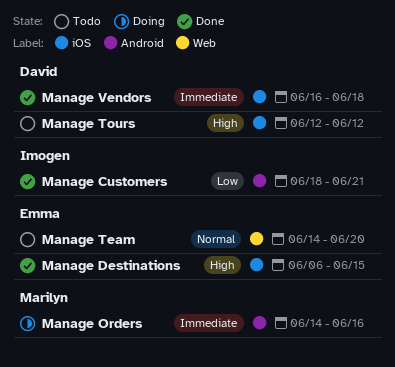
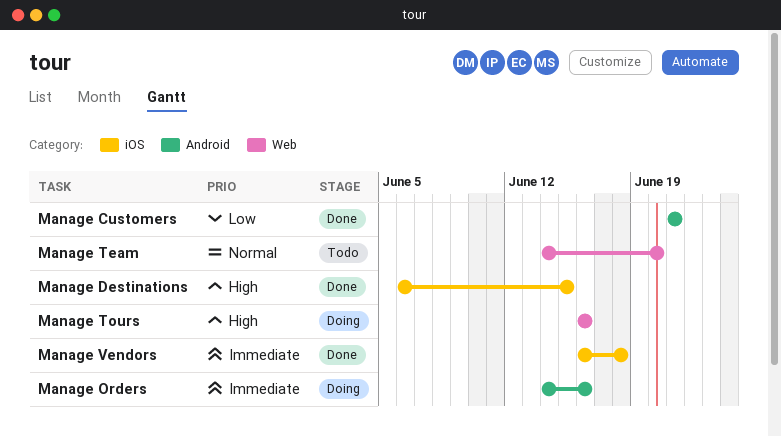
Manage Customers, start: Jun 18 -> Jun 21
Manage Tours, status: Todo -> Doing
Manage Tours, label: iOS -> Web
Manage Tours, start: Jun 12 -> Jun 16
Manage Tours, due: Jun 12 -> Jun 16

